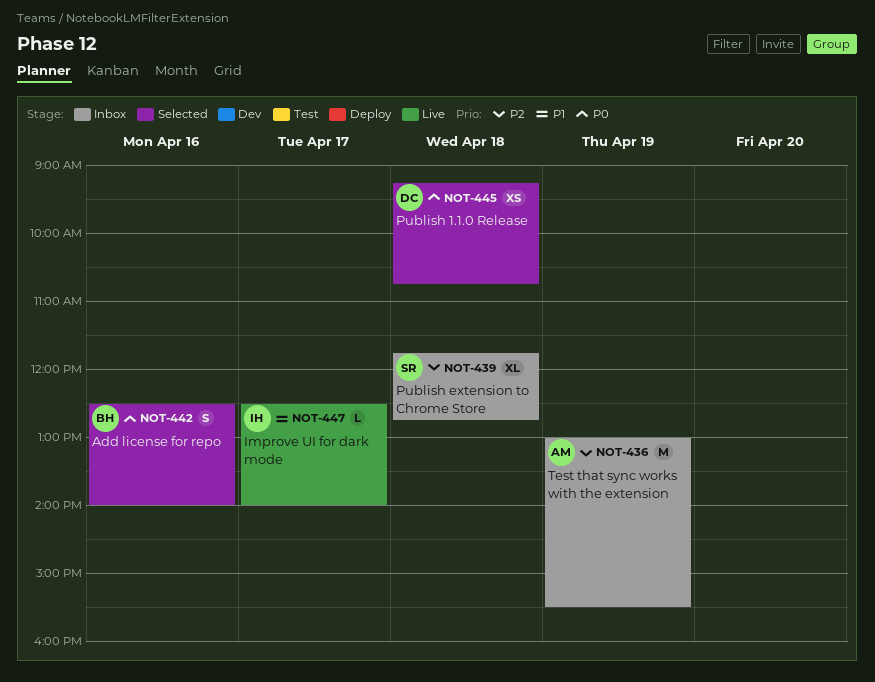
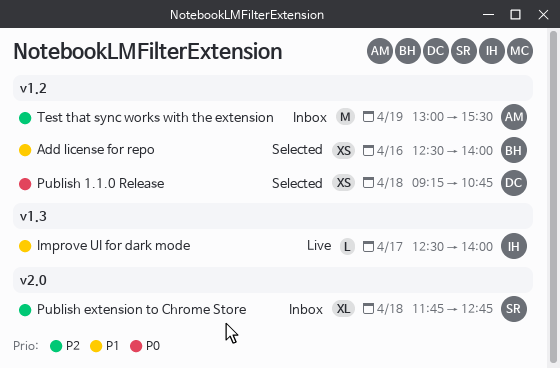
Add license for repo, priority: P0 -> P1
Add license for repo, estimate: S -> XS

